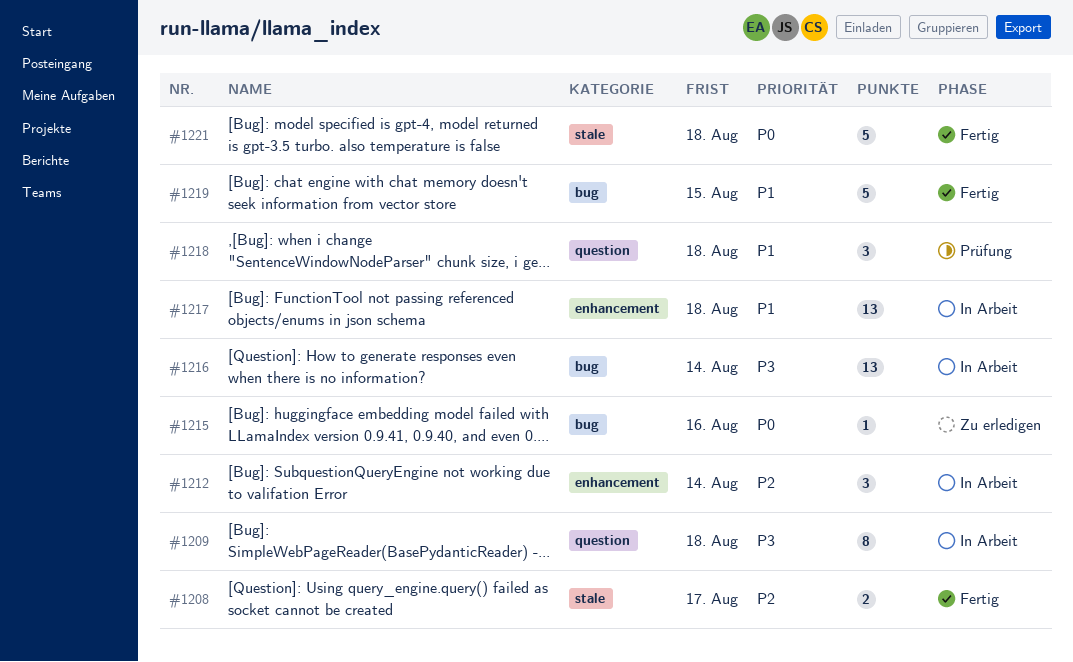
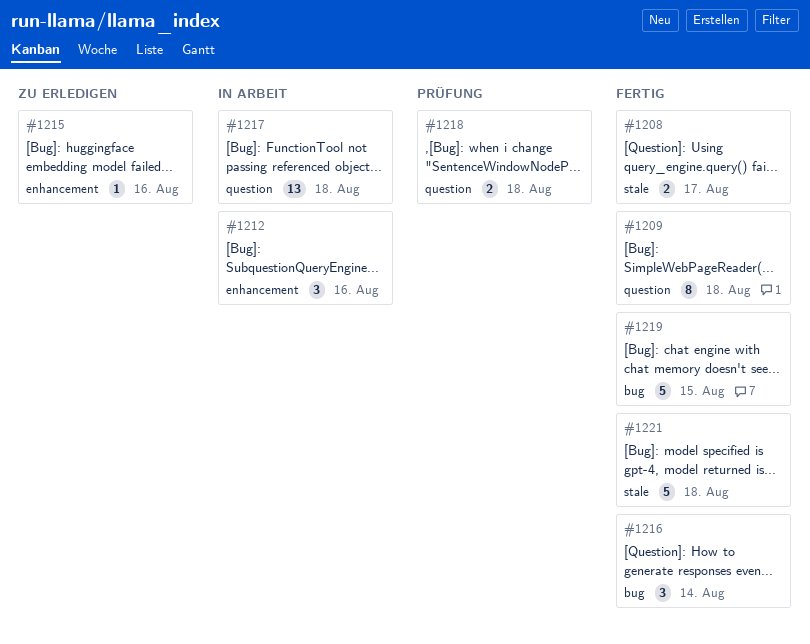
#1209, status: In Arbeit -> Fertig
#1212, due: Aug 14 -> Aug 16
#1215, label: bug -> enhancement
#1216, status: In Arbeit -> Fertig
#1216, estimate: 13 -> 3
#1217, label: enhancement -> question
#1218, estimate: 3 -> 2

